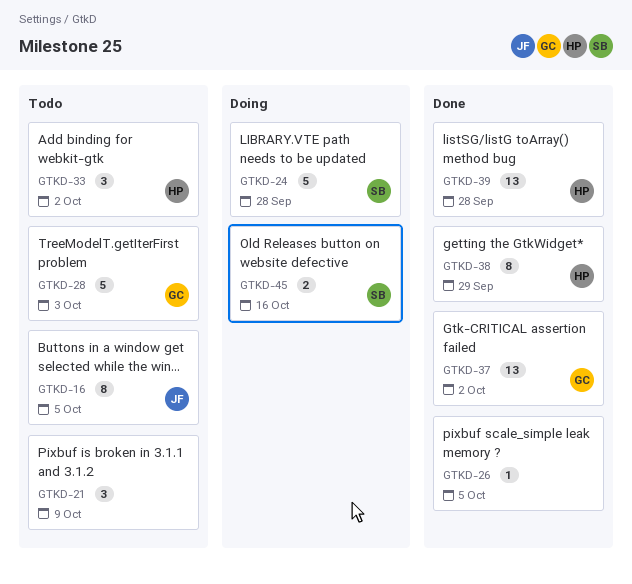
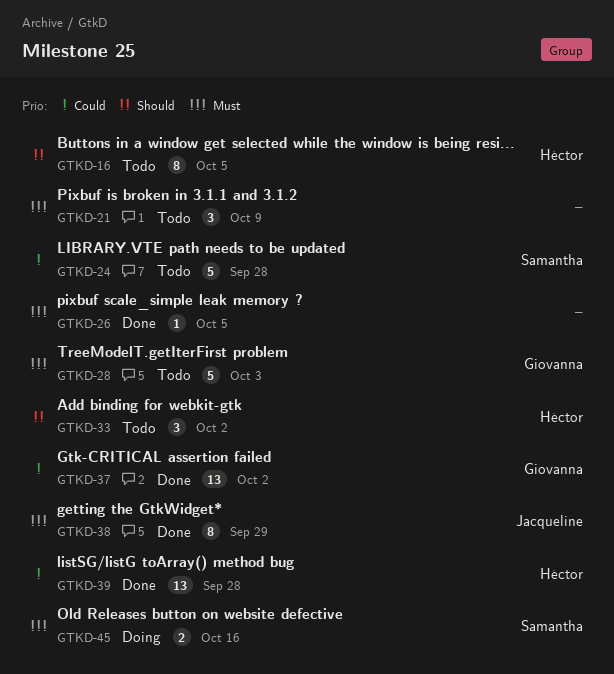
GTKD-16, owner: Jacqueline -> Héctor
GTKD-24, status: Doing -> Todo
GTKD-38, owner: Héctor -> Jacqueline

